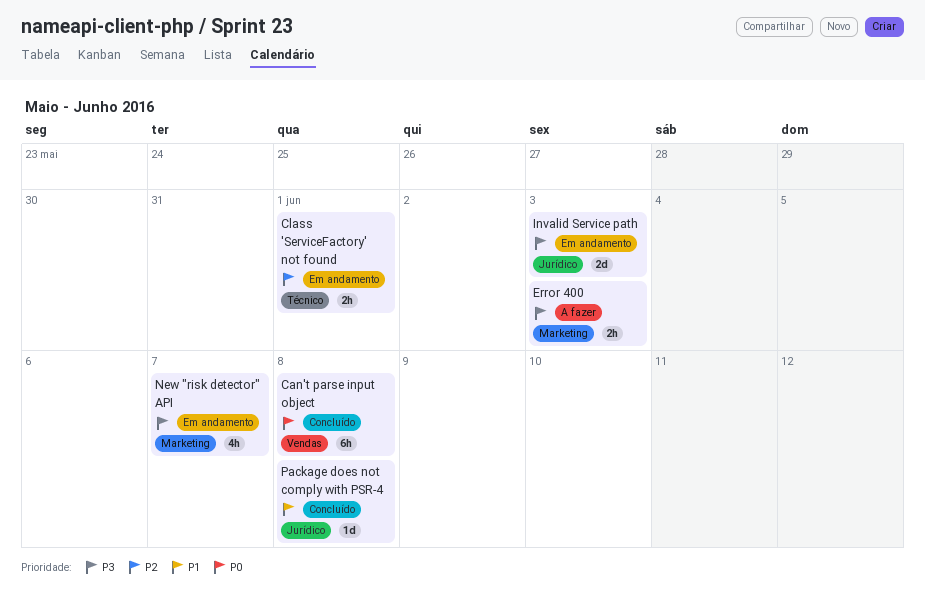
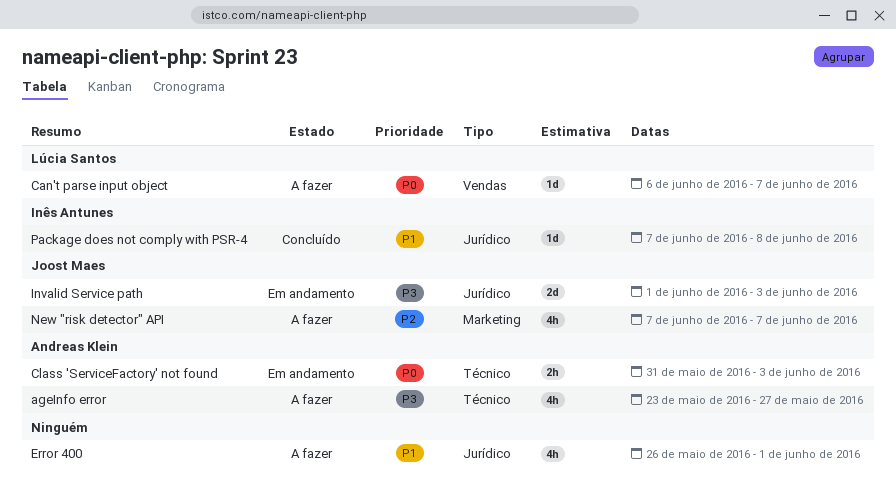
ageInfo error: none -> present
Can't parse input object, status: Concluído -> A fazer
Can't parse input object, estimate: 6h -> 1d
Can't parse input object, due: Jun 8 -> Jun 7
Class 'ServiceFactory' not found, priority: P2 -> P0
Class 'ServiceFactory' not found, due: Jun 1 -> Jun 3
Error 400, priority: P3 -> P1
Error 400, label: Marketing -> Jurídico
Error 400, estimate: 2h -> 4h
Error 400, due: Jun 3 -> Jun 1
New "risk detector" API, status: Em andamento -> A fazer
New "risk detector" API, priority: P3 -> P2

